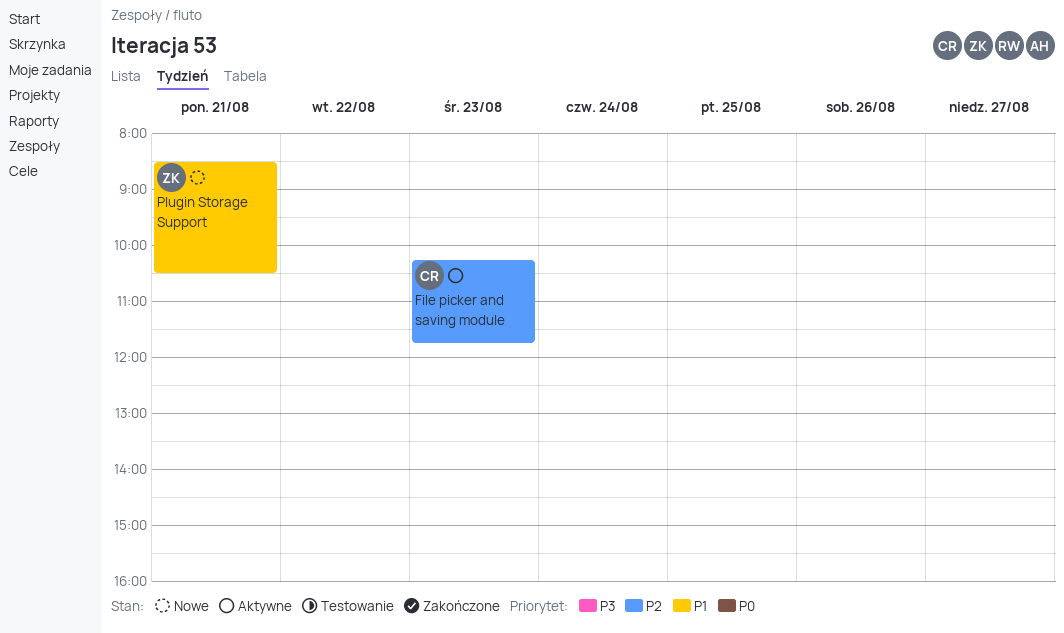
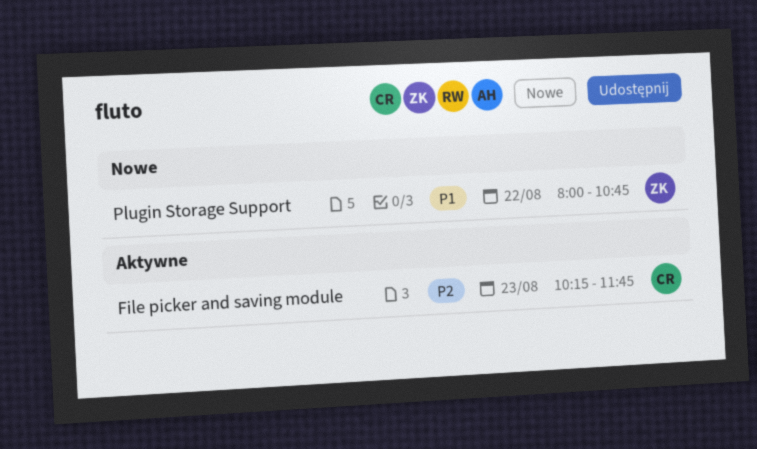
Plugin Storage Support, day: Aug 21 -> Aug 22
Plugin Storage Support, begins: 08:30 -> 08:00
Plugin Storage Support, ends: 10:30 -> 10:45

